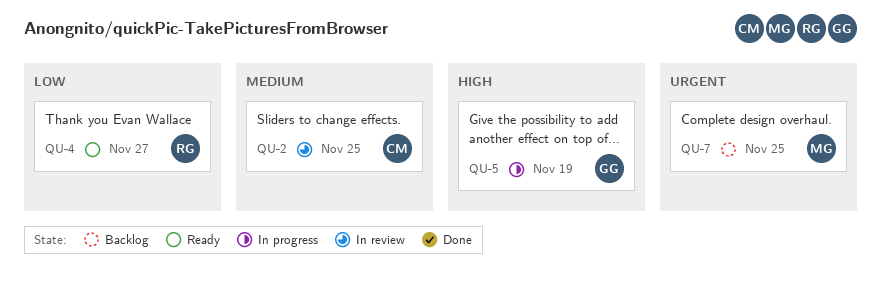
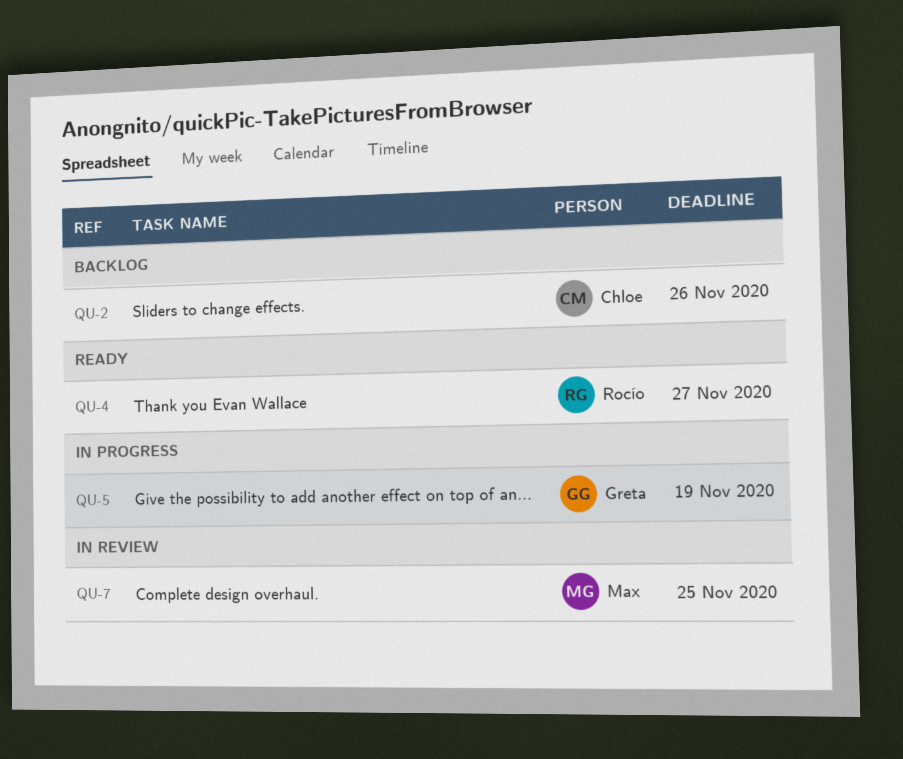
QU-2, status: In review -> Backlog
QU-2, due: Nov 25 -> Nov 26
QU-7, status: Backlog -> In review

